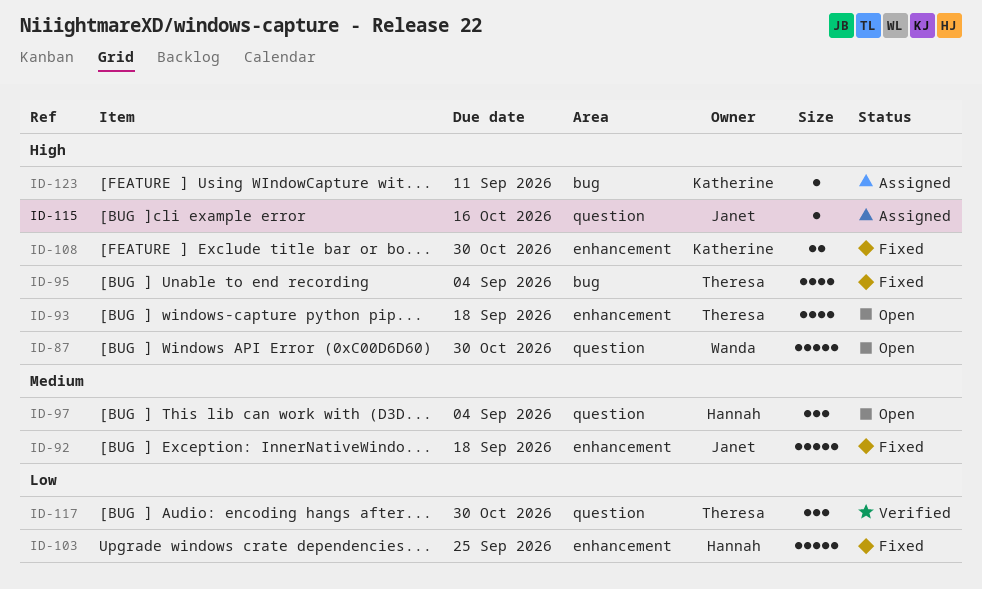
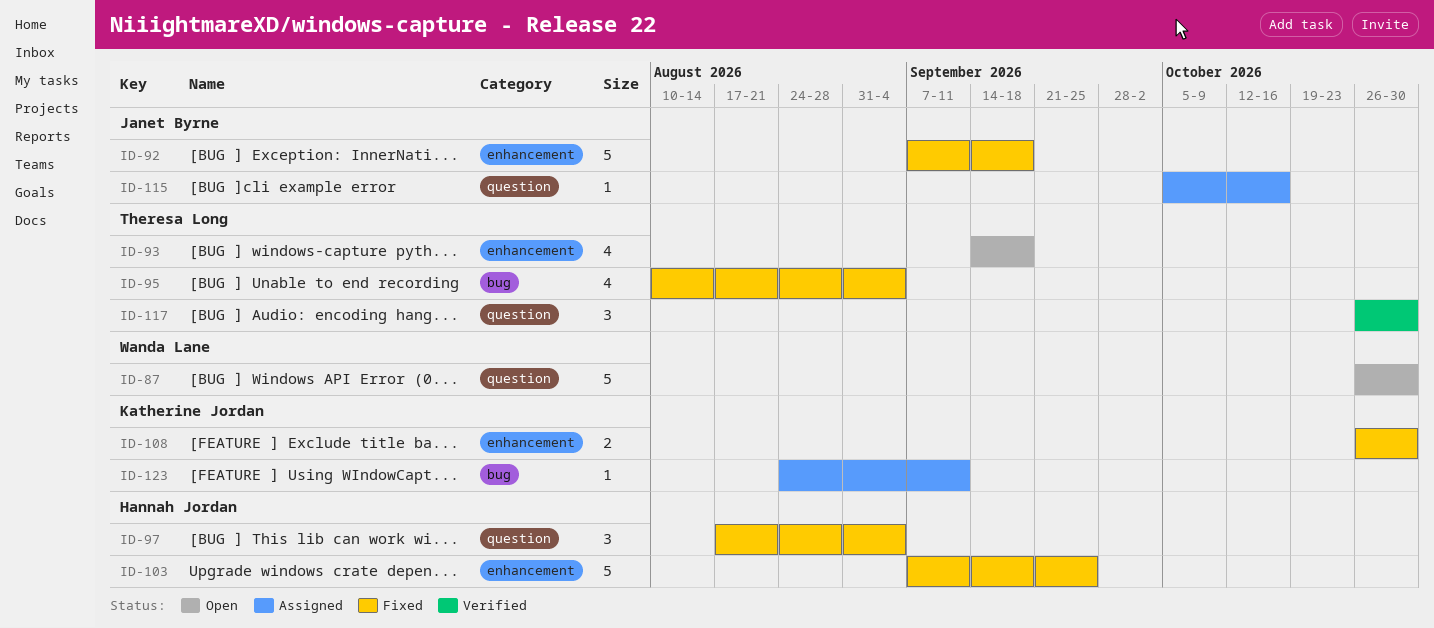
ID-97, status: Open -> Fixed

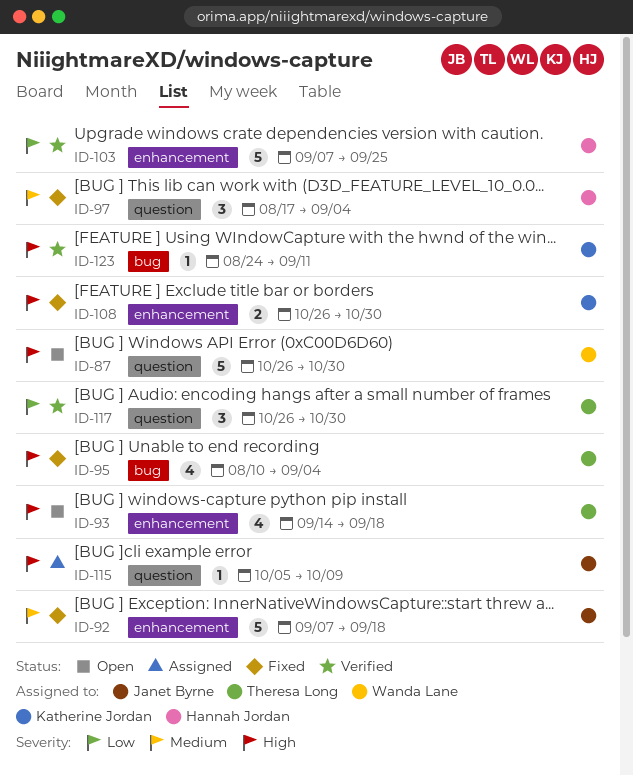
ID-103, status: Fixed -> Verified
ID-115, due: Oct 16 -> Oct 9
ID-123, status: Assigned -> Verified

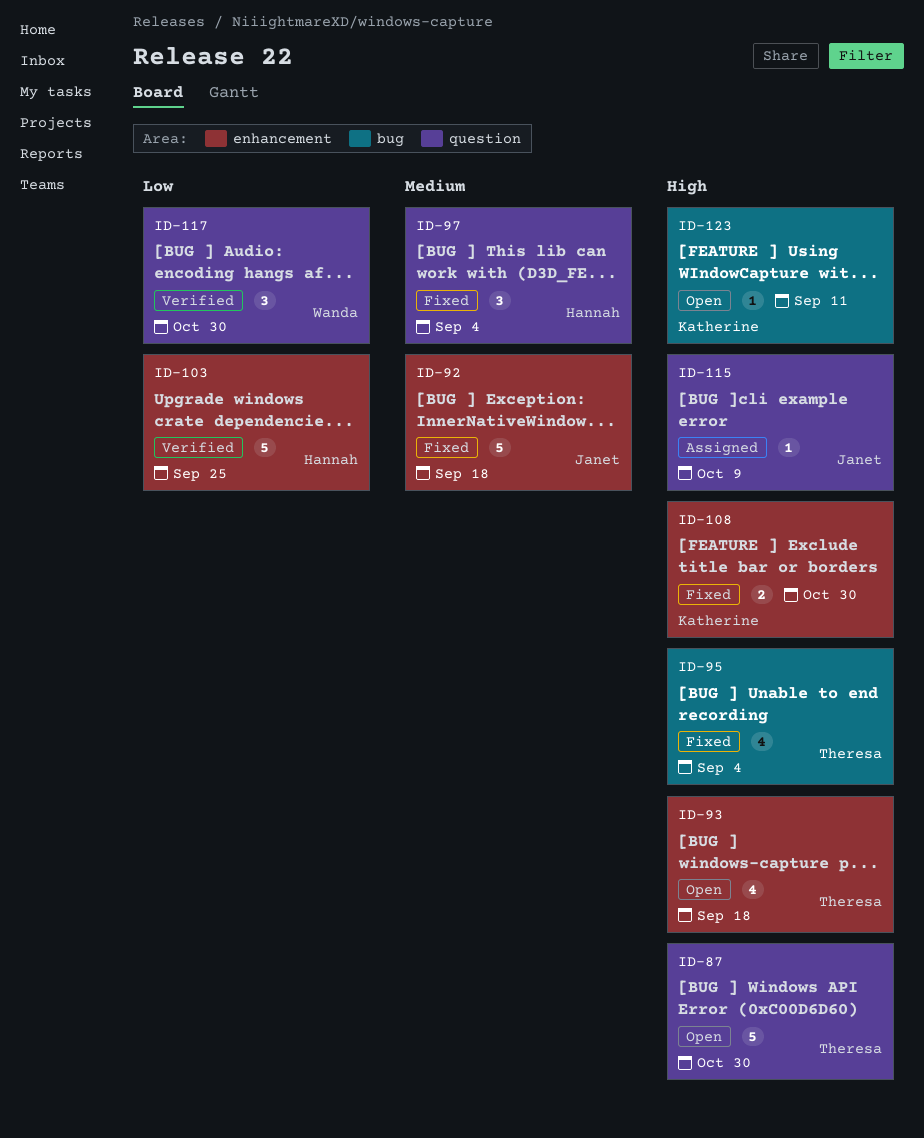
ID-87, owner: Wanda Lane -> Theresa Long
ID-117, owner: Theresa Long -> Wanda Lane
ID-123, status: Verified -> Open

